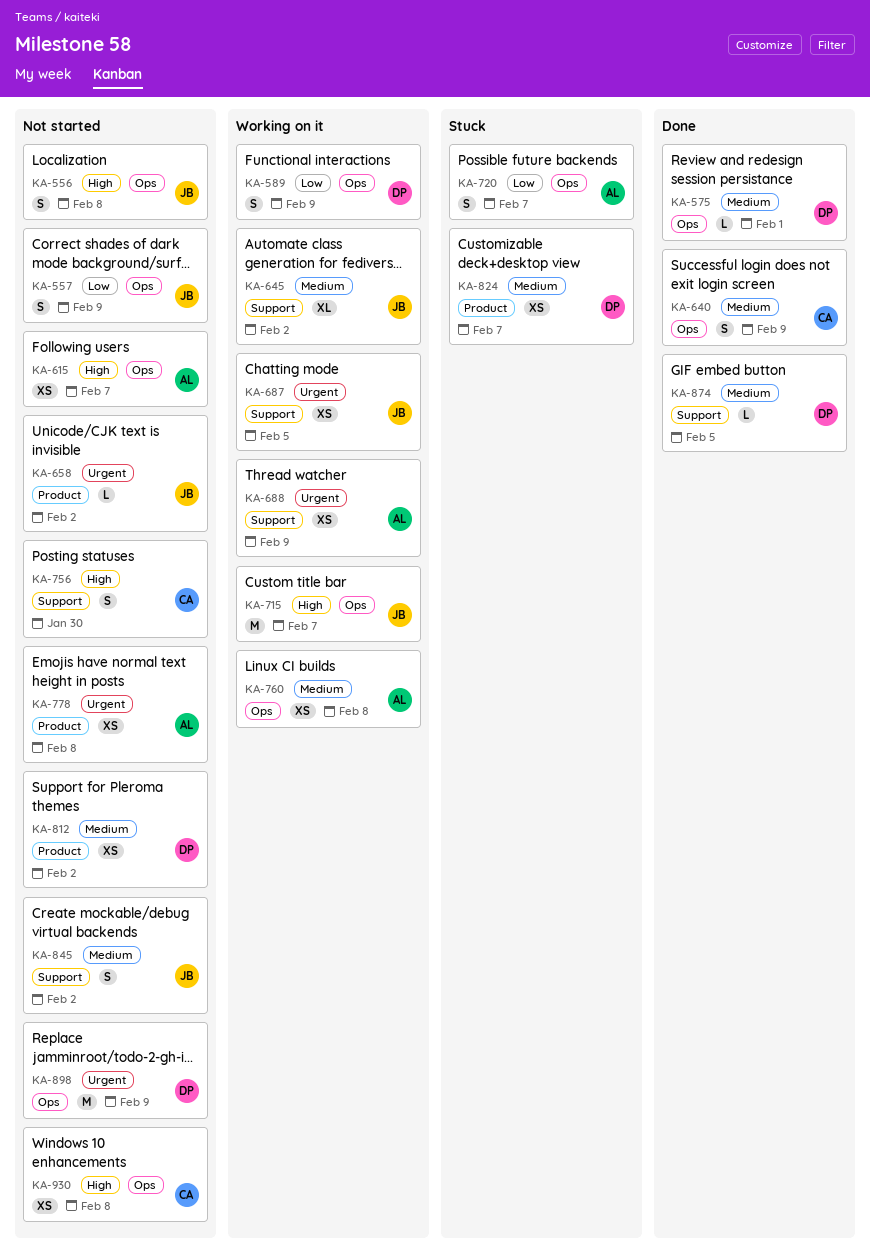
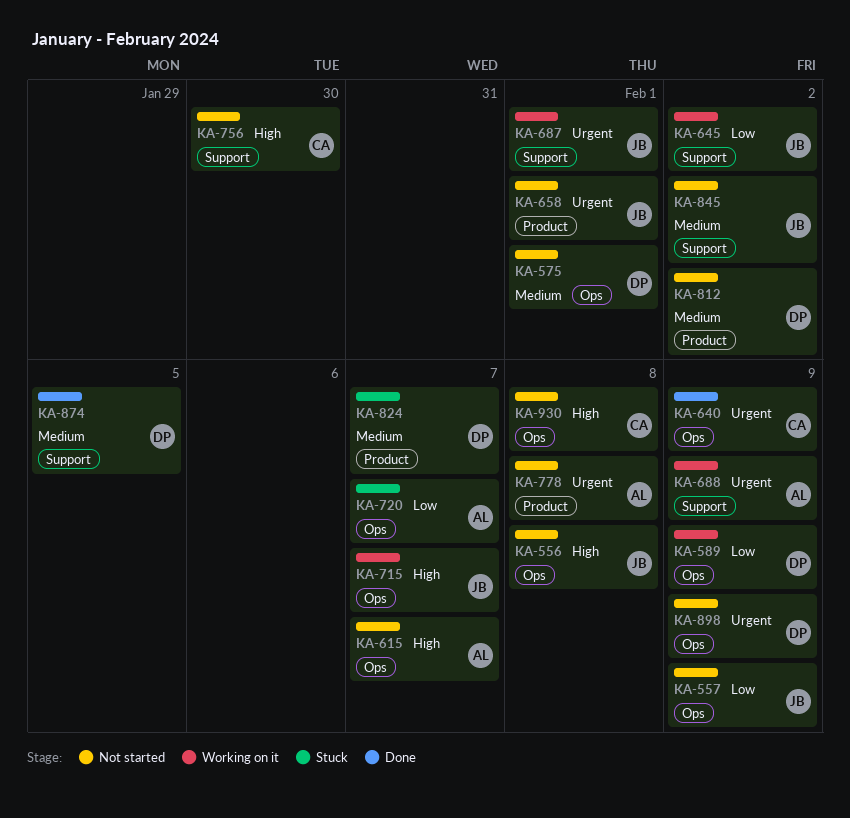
KA-575, status: Done -> Not started
KA-640, priority: Medium -> Urgent
KA-645, priority: Medium -> Low
KA-658, due: Feb 2 -> Feb 1
KA-687, due: Feb 5 -> Feb 1
KA-760: present -> none

